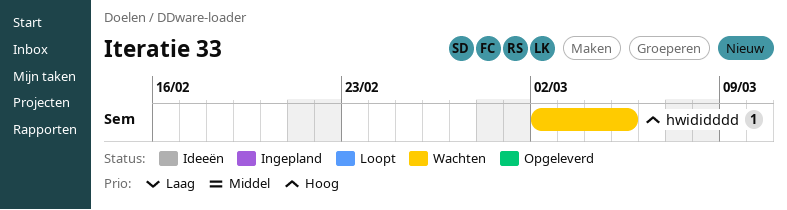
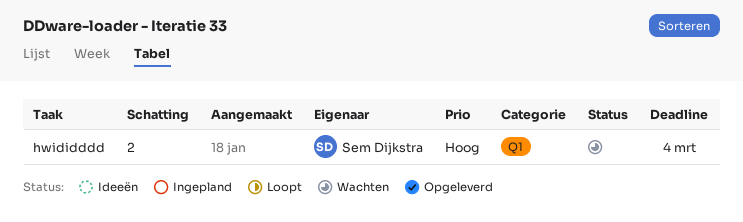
hwididddd, estimate: 1 -> 2
hwididddd, due: Mar 5 -> Mar 4

